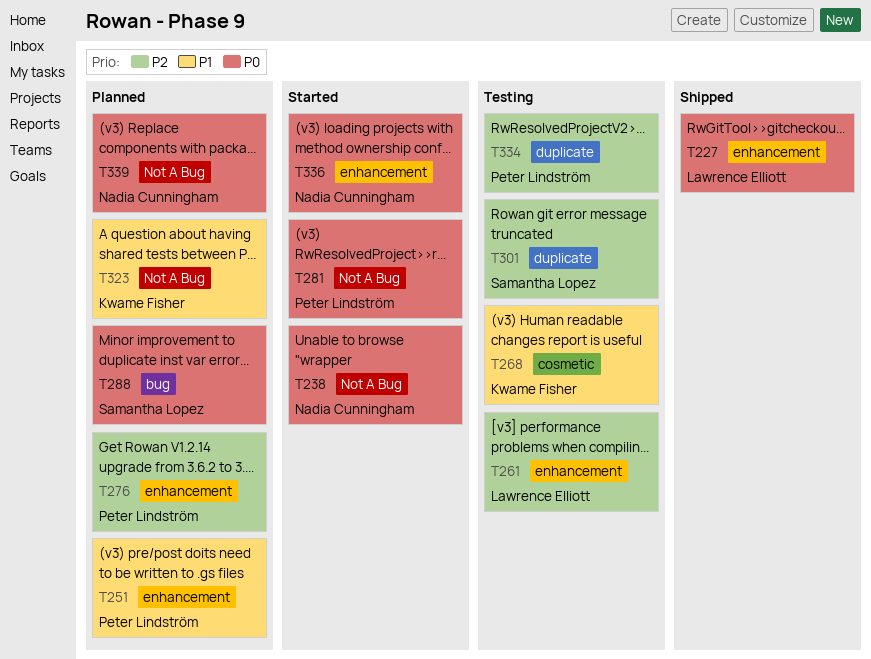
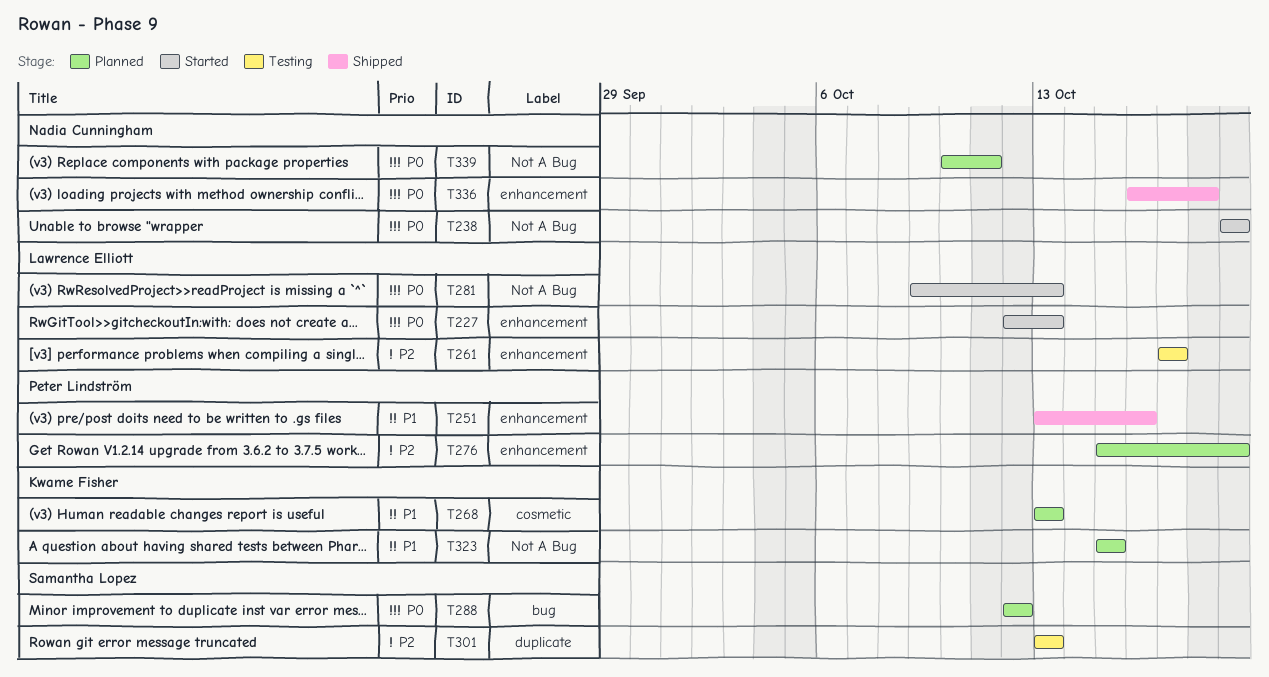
T227, status: Shipped -> Started
T251, status: Planned -> Shipped
T268, status: Testing -> Planned
T281, owner: Peter Lindström -> Lawrence Elliott
T334: present -> none
T336, status: Started -> Shipped

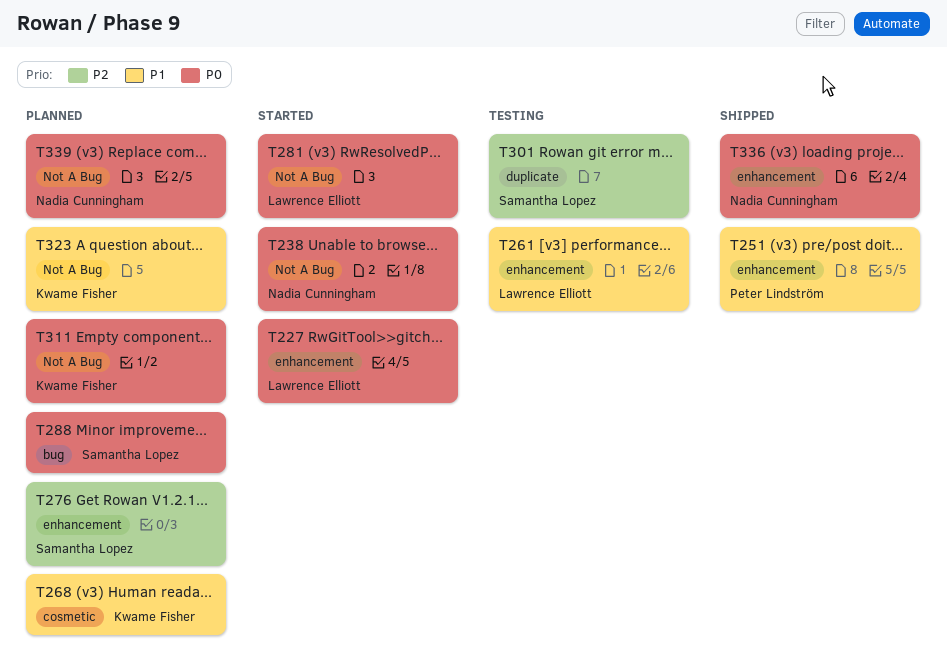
T261, priority: P2 -> P1
T276, owner: Peter Lindström -> Samantha Lopez
T311: none -> present

